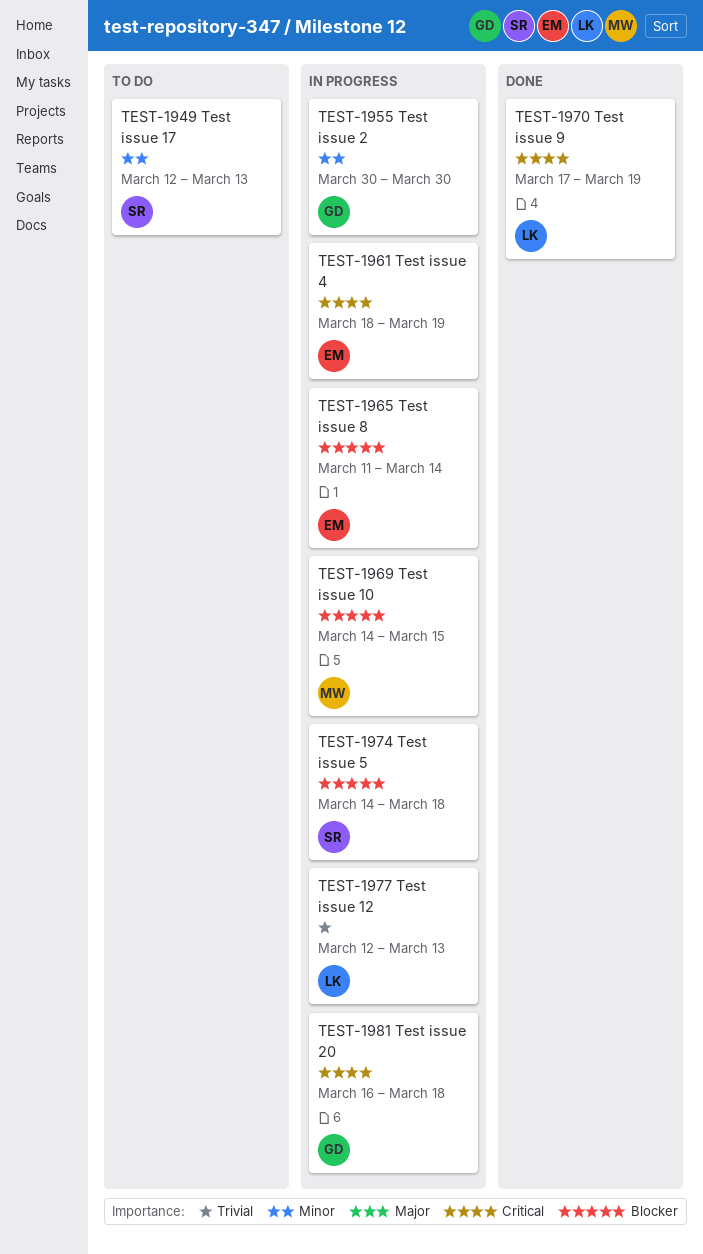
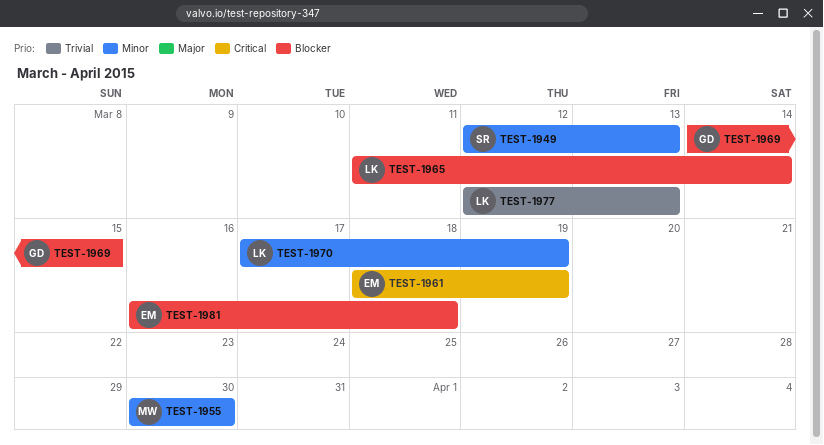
TEST-1955, owner: GD -> MW
TEST-1965, owner: EM -> LK
TEST-1969, owner: MW -> GD
TEST-1970, priority: Critical -> Minor
TEST-1974: present -> none
TEST-1981, owner: GD -> EM
TEST-1981, priority: Critical -> Blocker

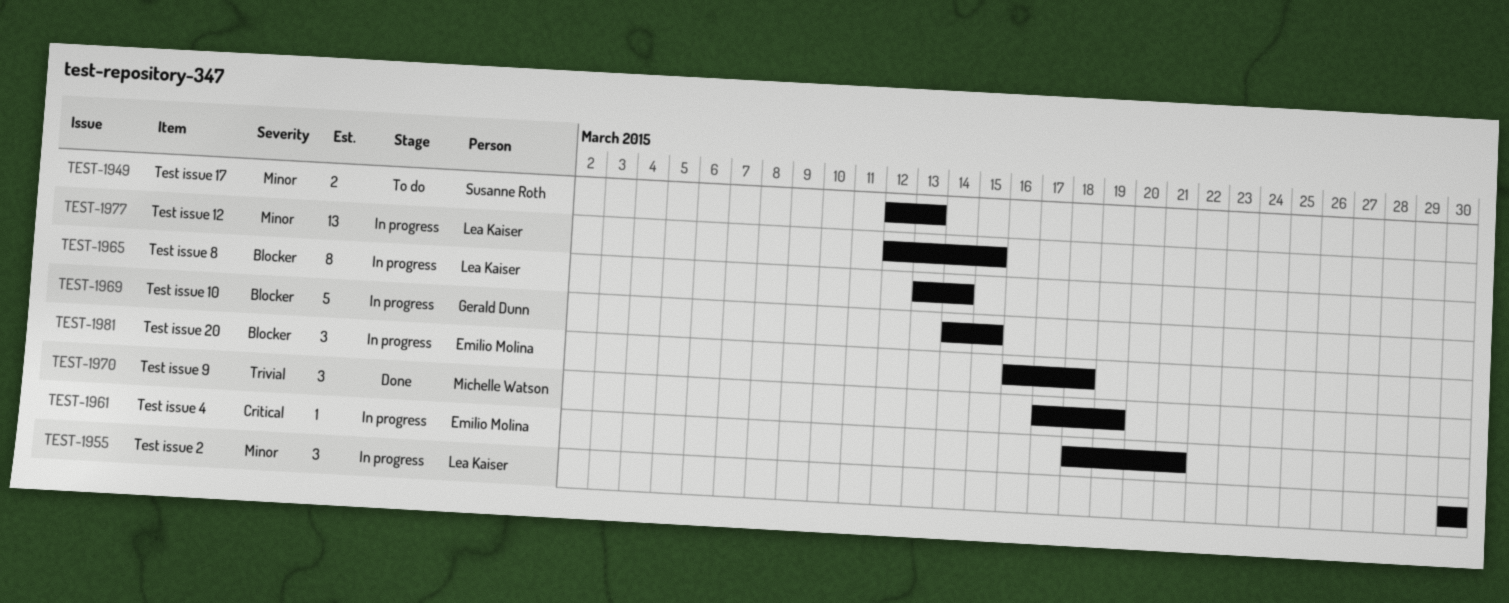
TEST-1955, owner: Michelle Watson -> Lea Kaiser
TEST-1961, due: Mar 19 -> Mar 21
TEST-1965, start: Mar 11 -> Mar 13
TEST-1970, owner: Lea Kaiser -> Michelle Watson
TEST-1970, priority: Minor -> Trivial
TEST-1977, priority: Trivial -> Minor
TEST-1977, due: Mar 13 -> Mar 15

